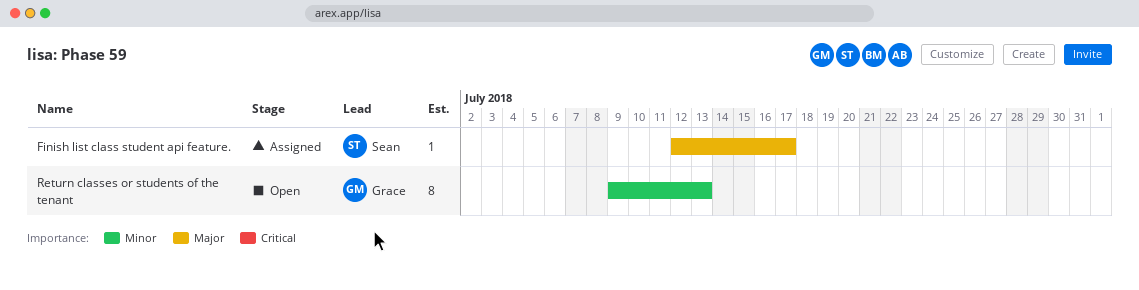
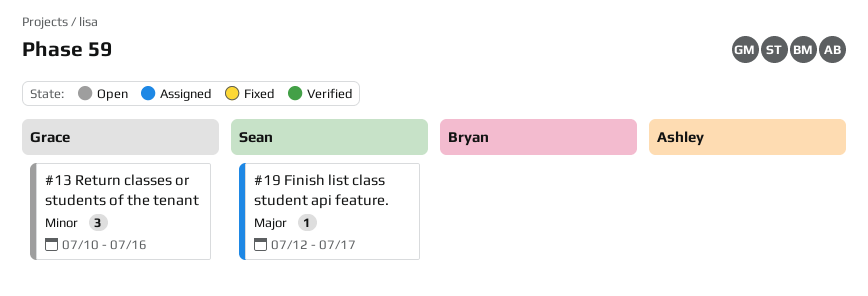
Return classes or students of the tenant, estimate: 8 -> 3
Return classes or students of the tenant, start: Jul 9 -> Jul 10
Return classes or students of the tenant, due: Jul 13 -> Jul 16

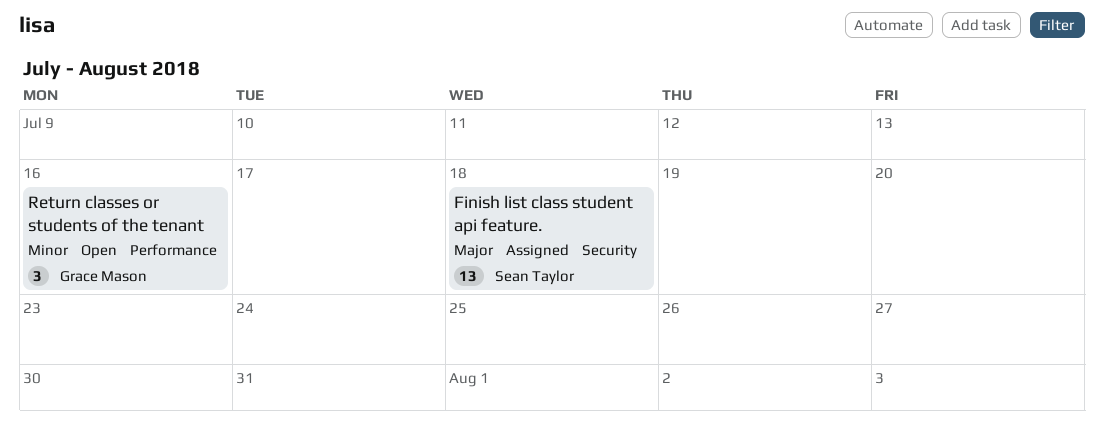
Finish list class student api feature., estimate: 1 -> 13
Finish list class student api feature., due: Jul 17 -> Jul 18

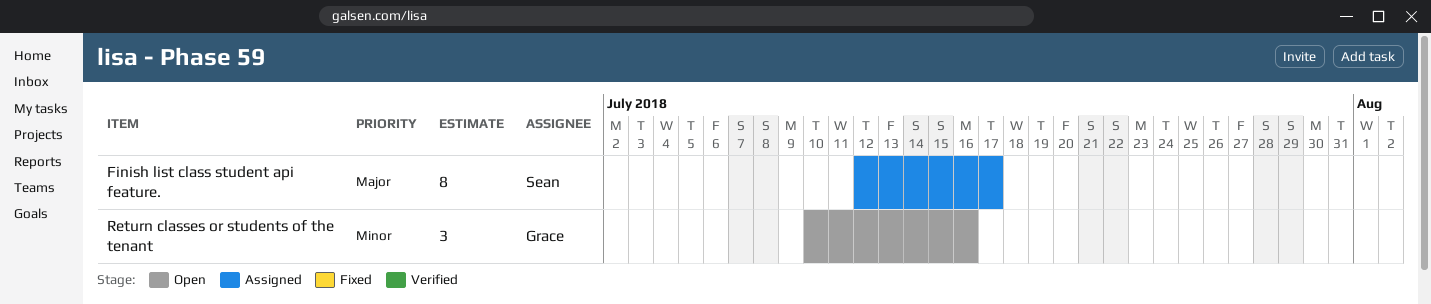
Finish list class student api feature., estimate: 13 -> 8
Finish list class student api feature., due: Jul 18 -> Jul 17

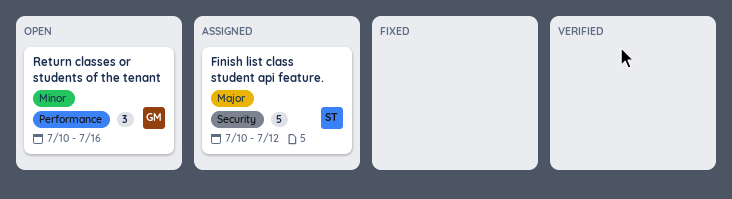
Finish list class student api feature., estimate: 8 -> 5
Finish list class student api feature., start: Jul 12 -> Jul 10
Finish list class student api feature., due: Jul 17 -> Jul 12

